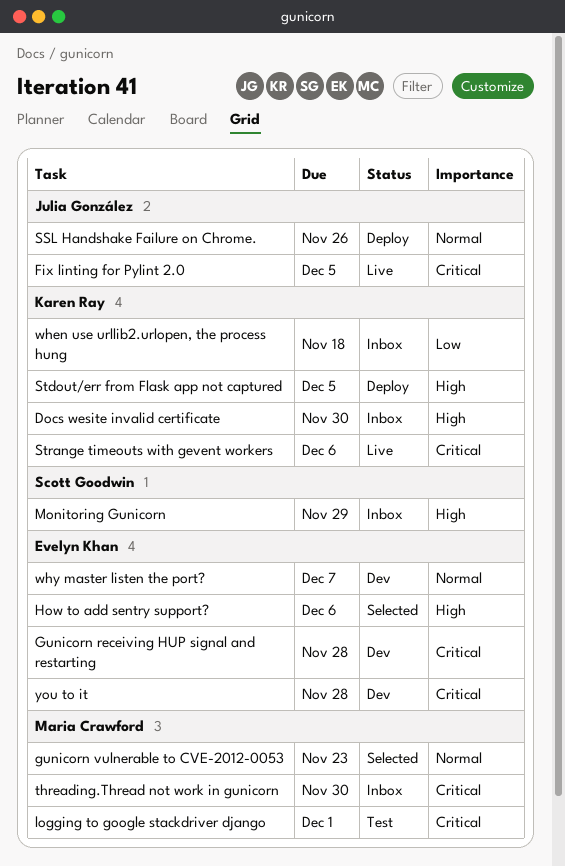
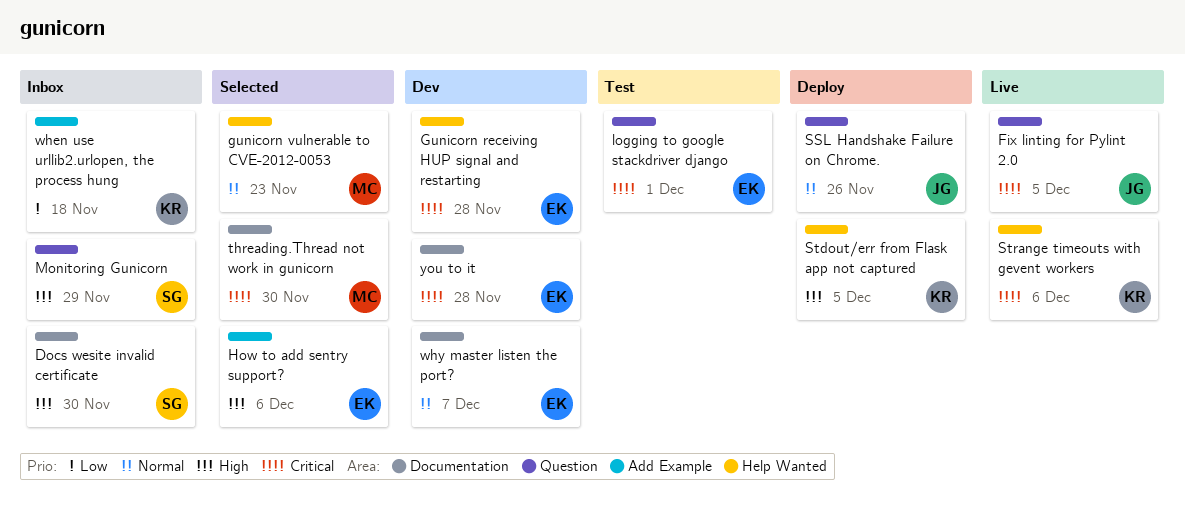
Docs wesite invalid certificate, owner: Karen Ray -> Scott Goodwin
logging to google stackdriver django, owner: Maria Crawford -> Evelyn Khan
threading.Thread not work in gunicorn, status: Inbox -> Selected

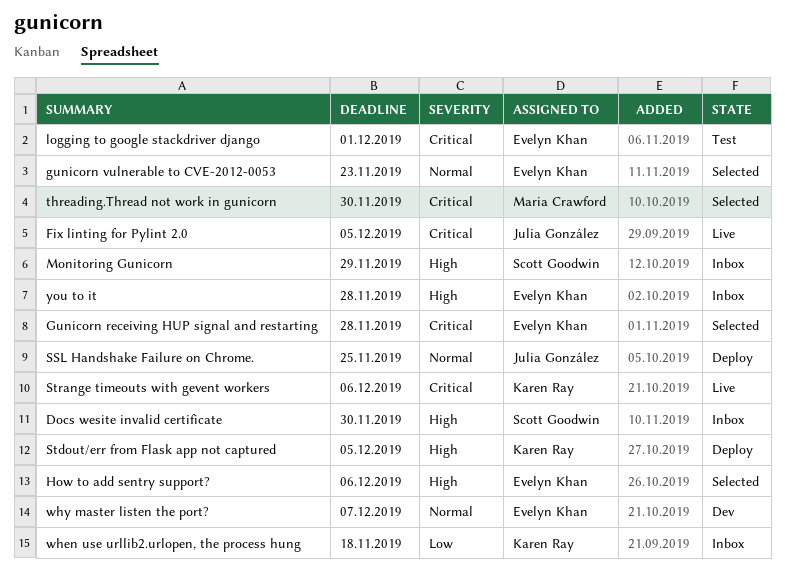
Gunicorn receiving HUP signal and restarting, status: Dev -> Selected
gunicorn vulnerable to CVE-2012-0053, owner: Maria Crawford -> Evelyn Khan
SSL Handshake Failure on Chrome., due: Nov 26 -> Nov 25
you to it, status: Dev -> Inbox
you to it, priority: Critical -> High

